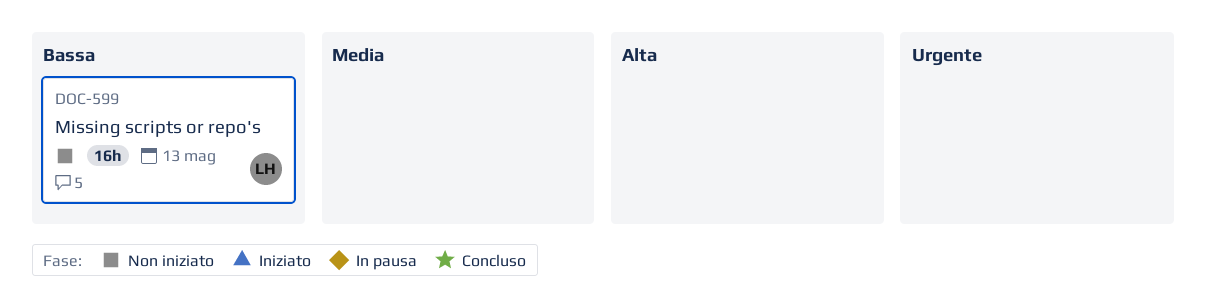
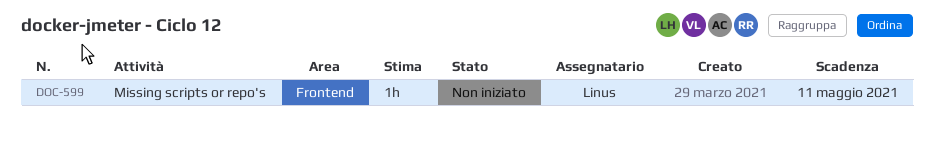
DOC-599, estimate: 16h -> 1h
DOC-599, due: May 13 -> May 11

